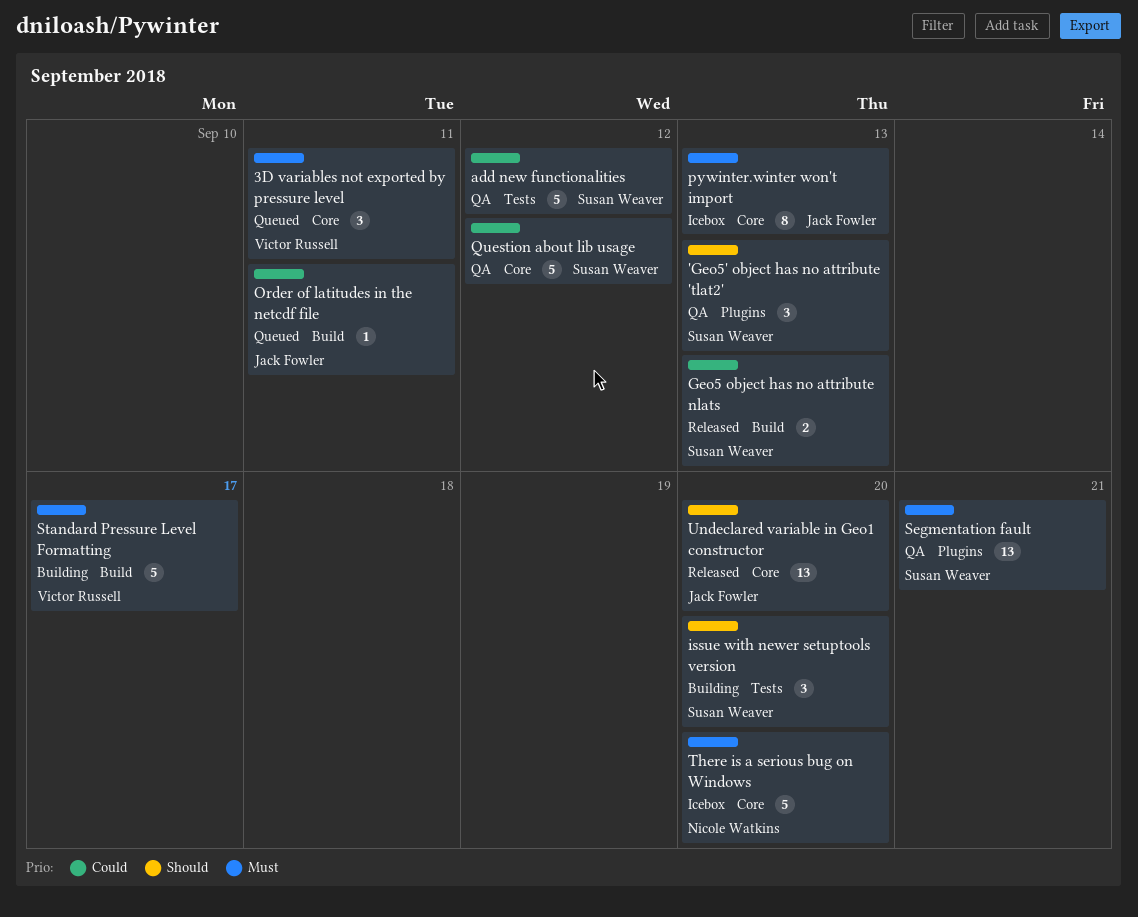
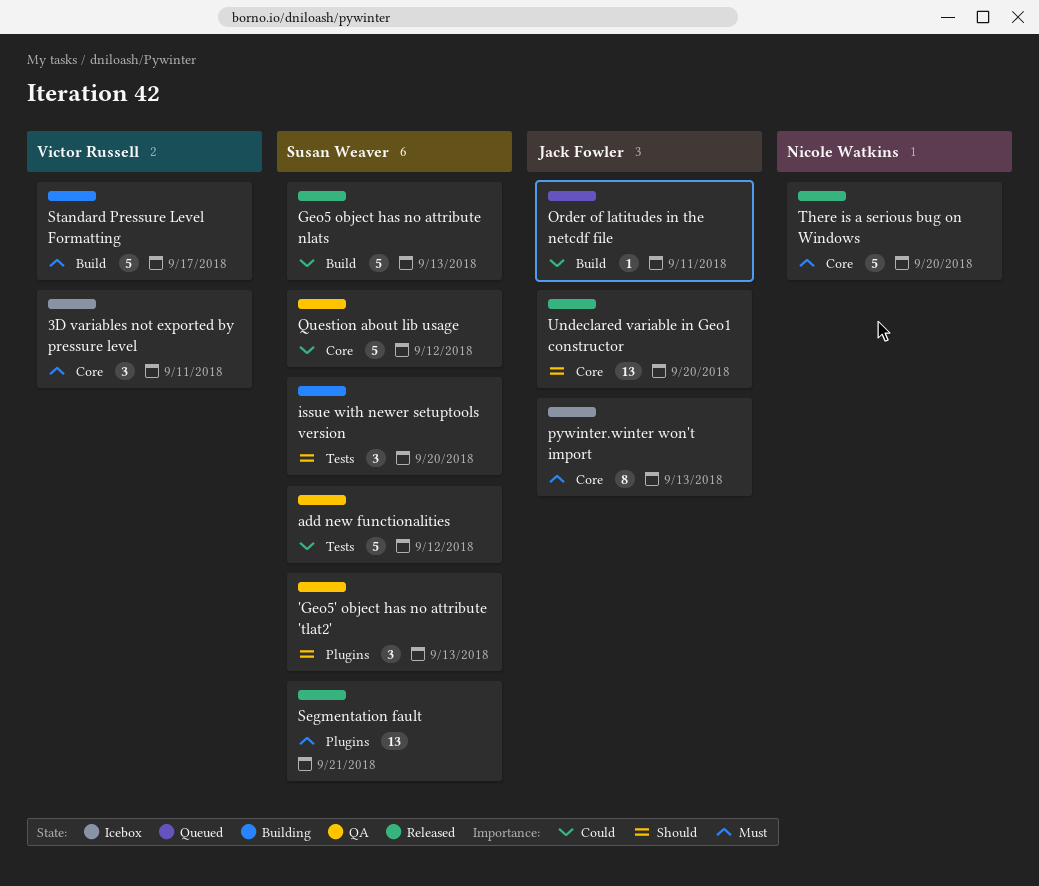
3D variables not exported by pressure level, status: Queued -> Icebox
Geo5 object has no attribute nlats, estimate: 2 -> 5
Segmentation fault, status: QA -> Released
There is a serious bug on Windows, status: Icebox -> Released

